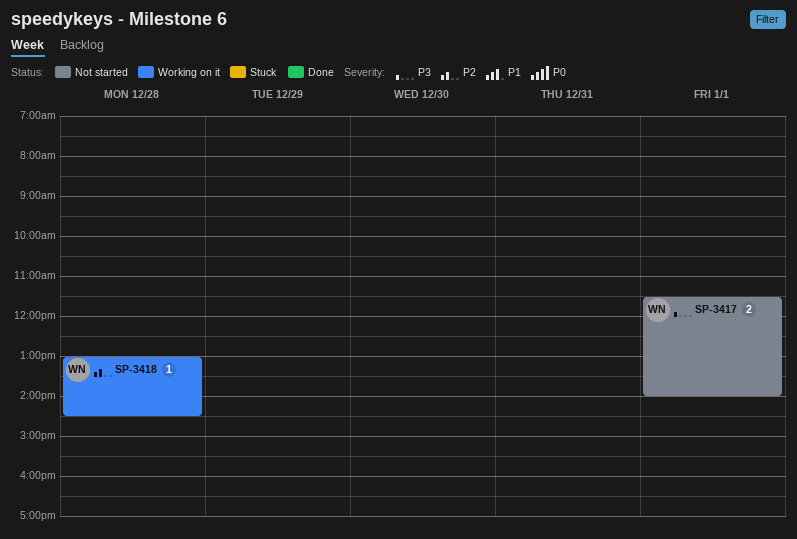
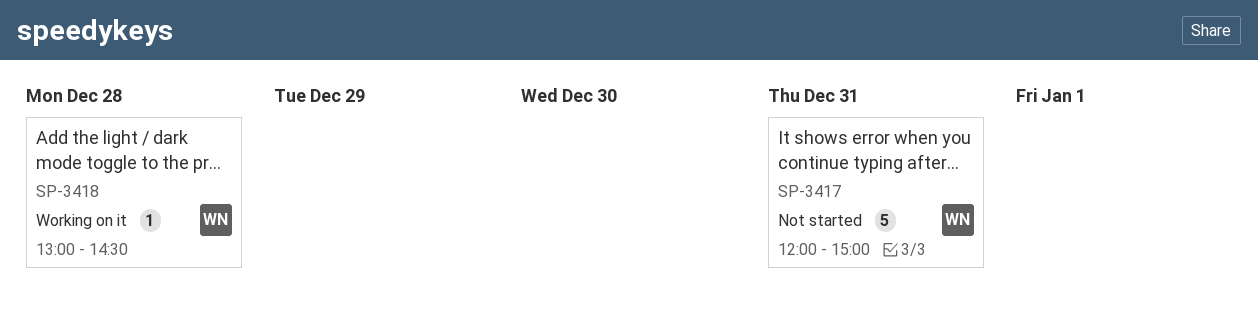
SP-3417, estimate: 2 -> 5
SP-3417, day: Jan 1 -> Dec 31
SP-3417, begins: 11:30 -> 12:00
SP-3417, ends: 14:00 -> 15:00

